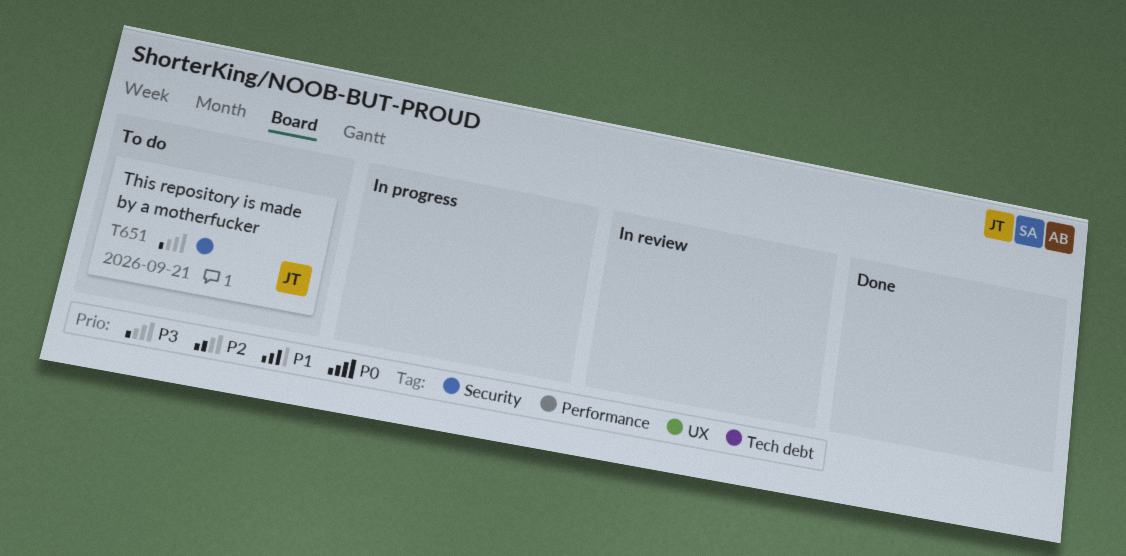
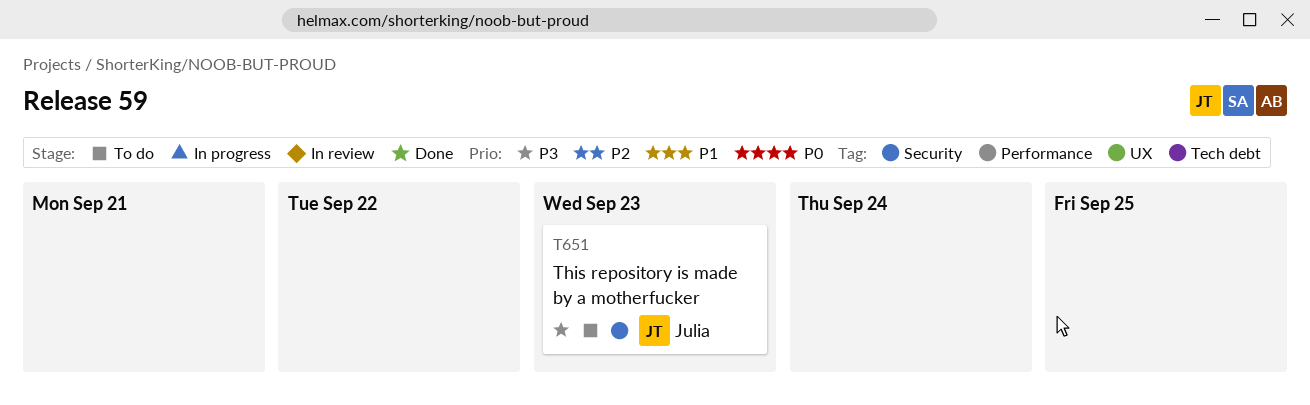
T651, due: Sep 21 -> Sep 23

